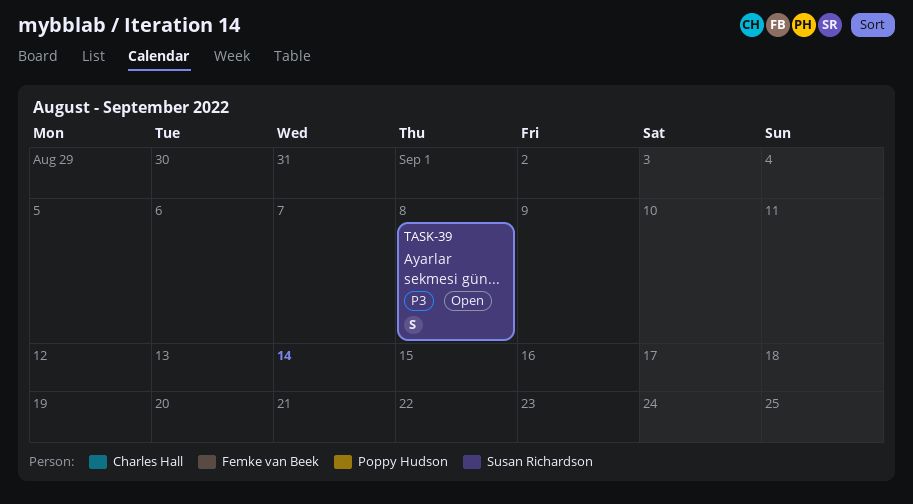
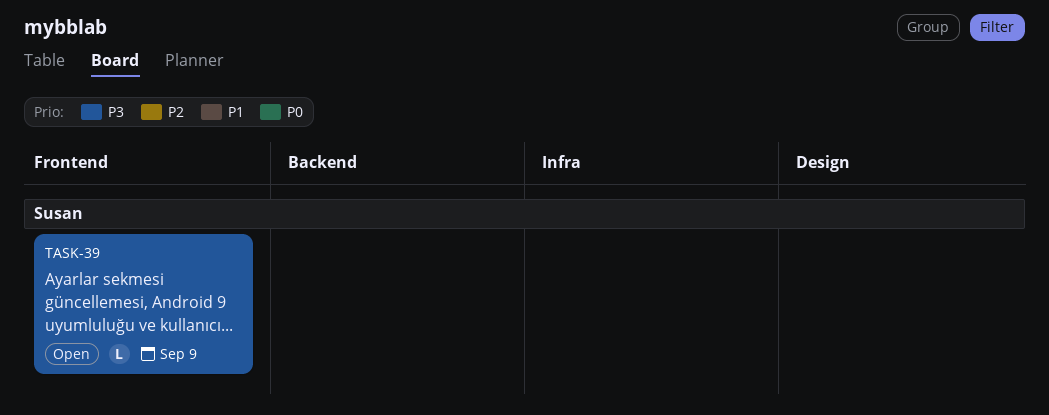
TASK-39, estimate: S -> L
TASK-39, due: Sep 8 -> Sep 9

